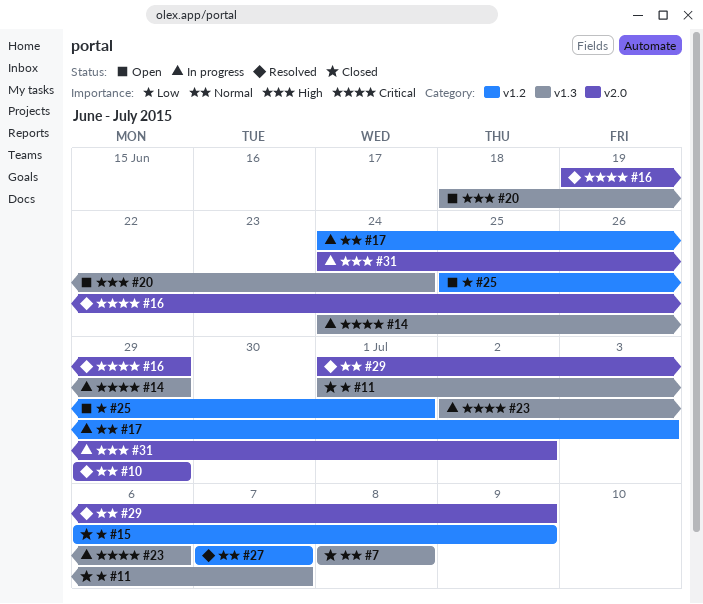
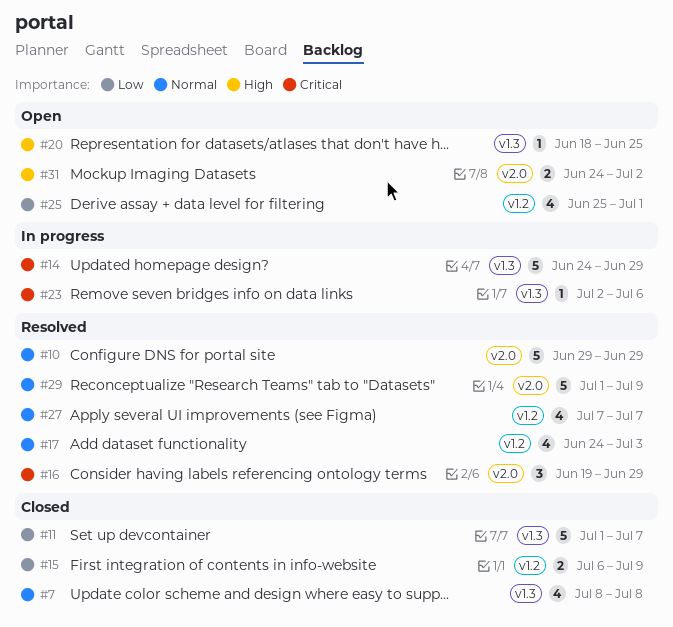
#17, status: In progress -> Resolved
#20, due: Jun 24 -> Jun 25
#31, status: In progress -> Open

